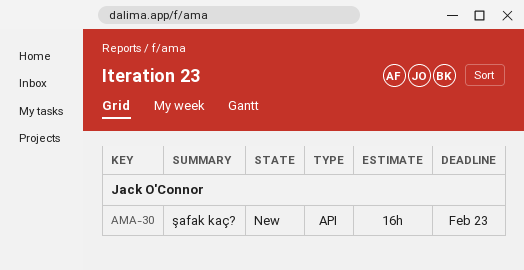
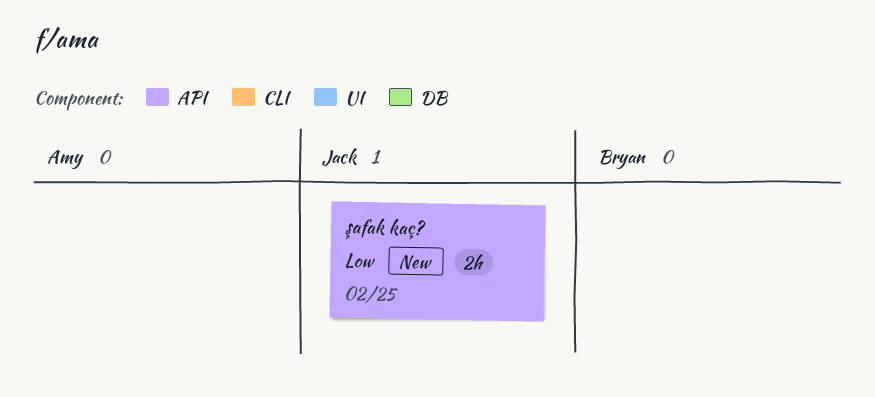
şafak kaç?, estimate: 16h -> 2h
şafak kaç?, due: Feb 23 -> Feb 25

